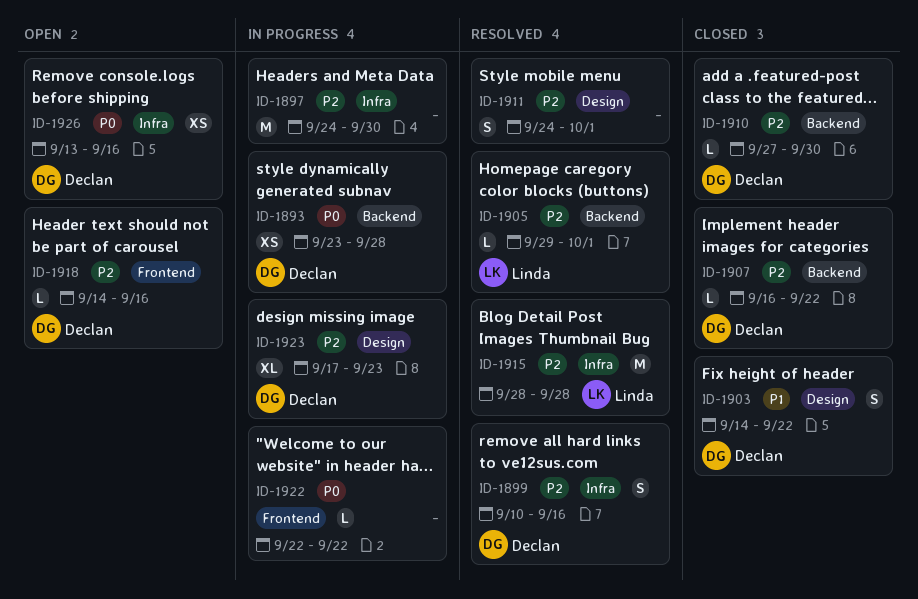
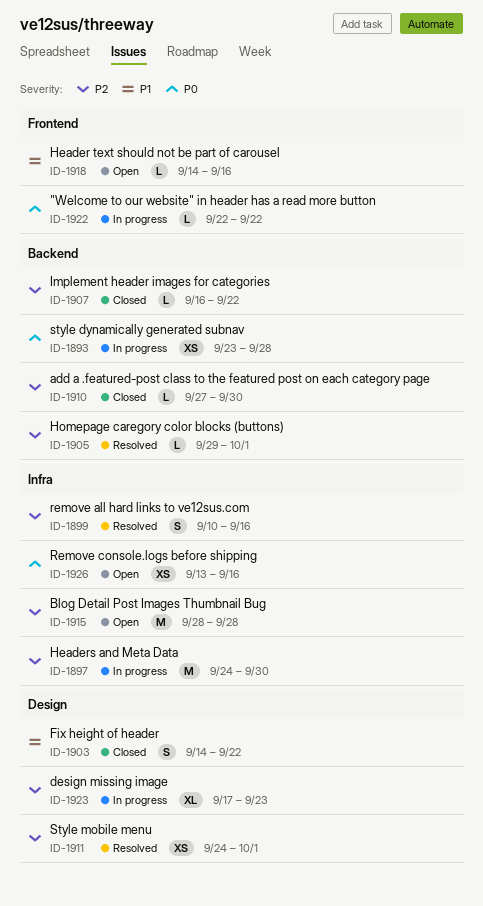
ID-1911, estimate: S -> XS
ID-1915, status: Resolved -> Open
ID-1918, priority: P2 -> P1

